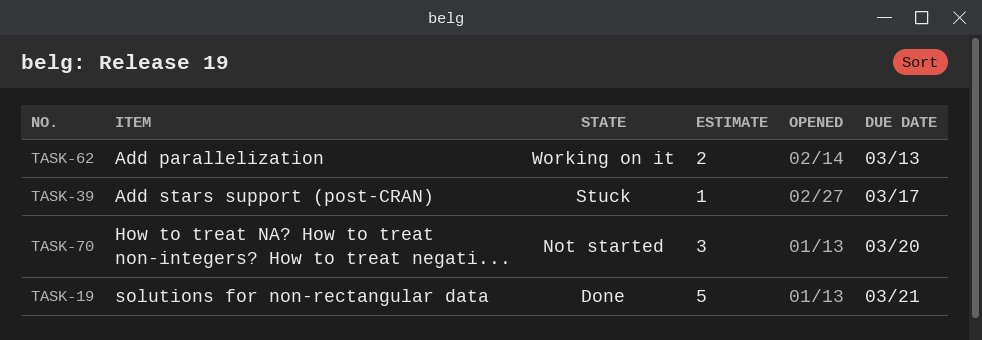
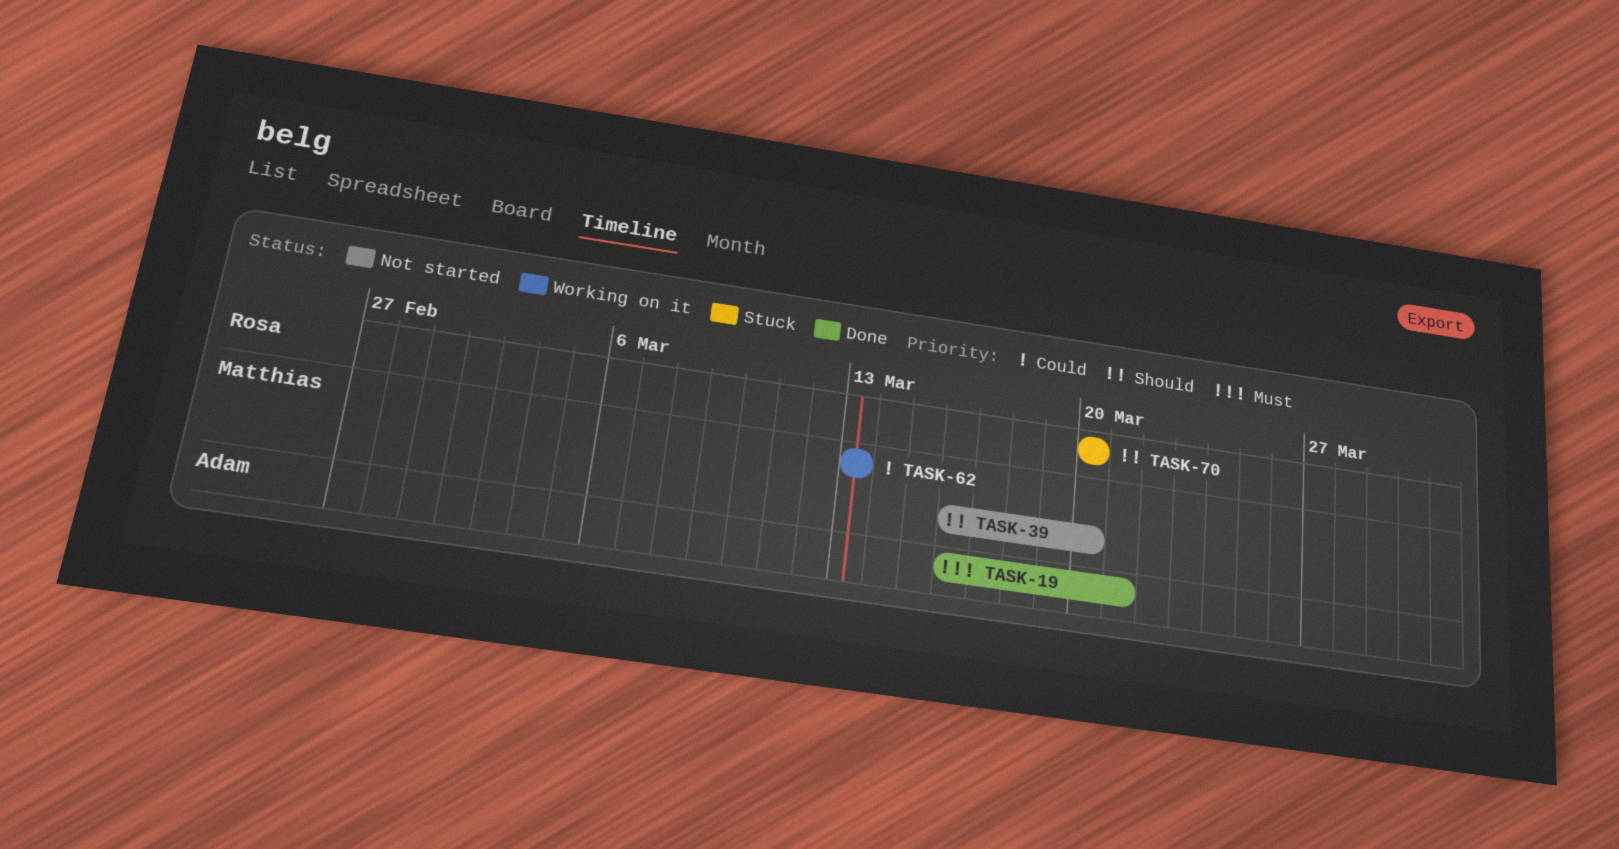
TASK-39, status: Stuck -> Not started
TASK-39, due: Mar 17 -> Mar 20
TASK-70, status: Not started -> Stuck

